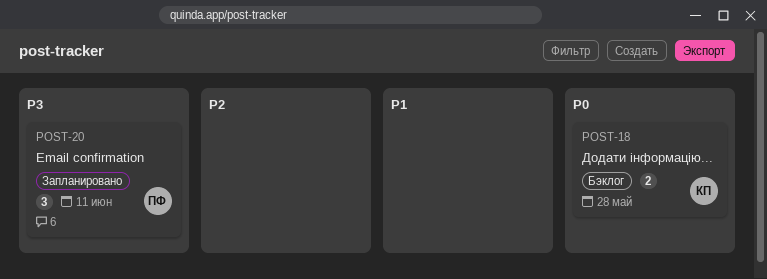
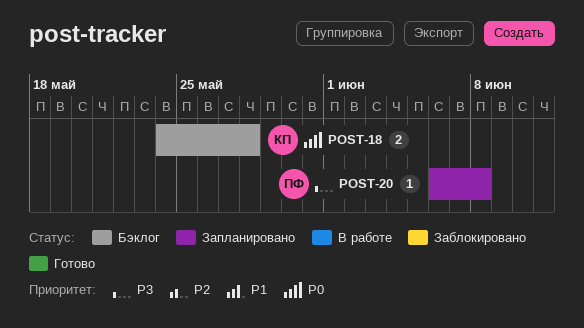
POST-20, estimate: 3 -> 1
POST-20, due: Jun 11 -> Jun 8

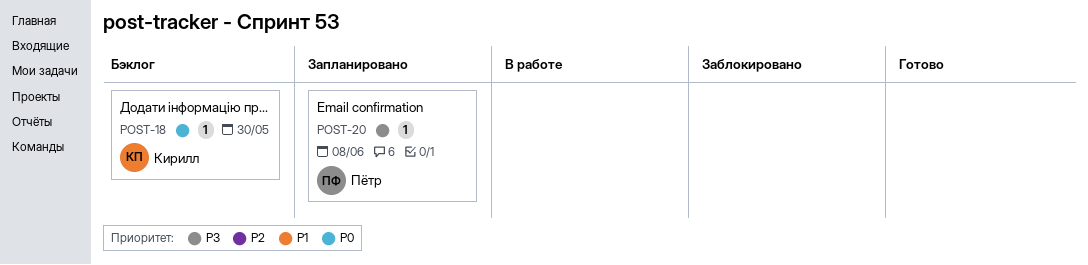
POST-18, estimate: 2 -> 1
POST-18, due: May 28 -> May 30

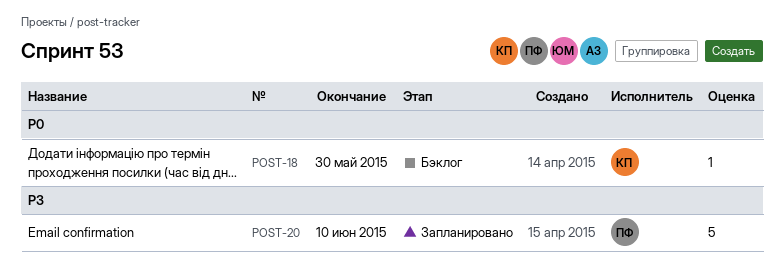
POST-20, estimate: 1 -> 5
POST-20, due: Jun 8 -> Jun 10

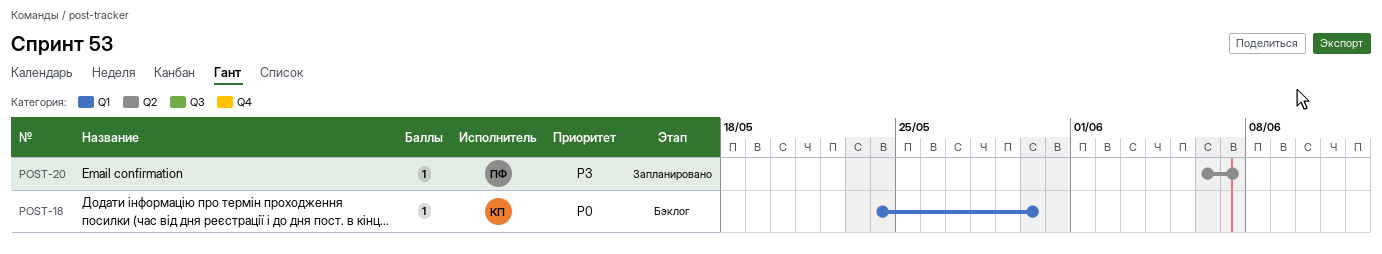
POST-20, estimate: 5 -> 1
POST-20, due: Jun 10 -> Jun 7

